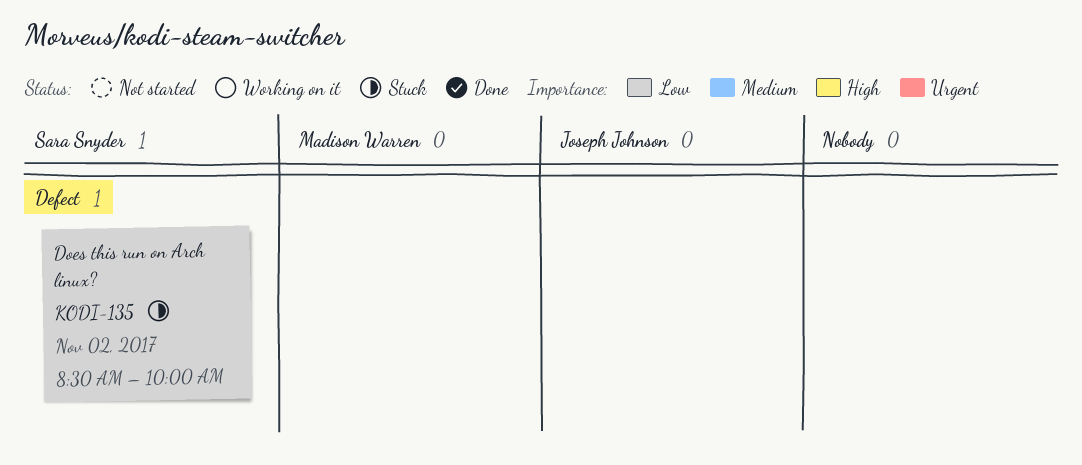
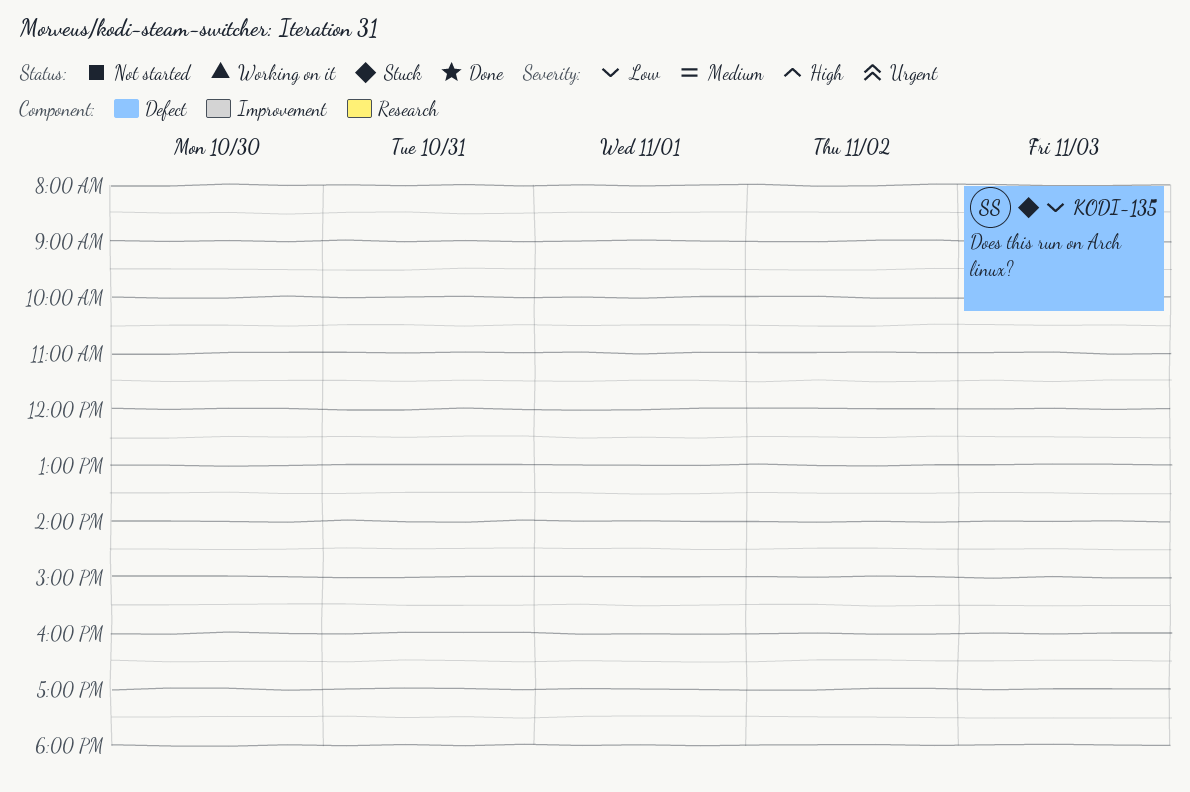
KODI-135, day: Nov 2 -> Nov 3
KODI-135, begins: 08:30 -> 08:00
KODI-135, ends: 10:00 -> 10:15

